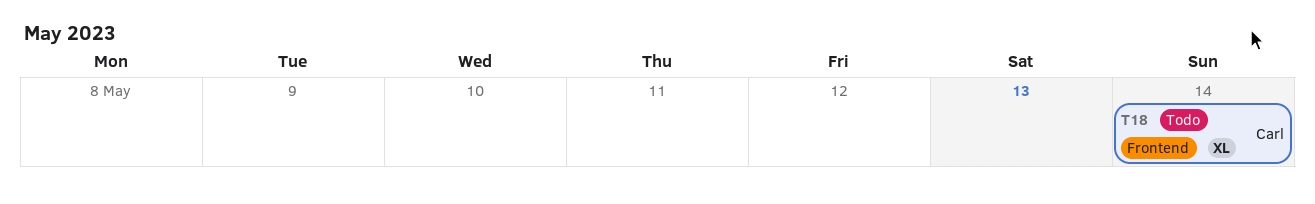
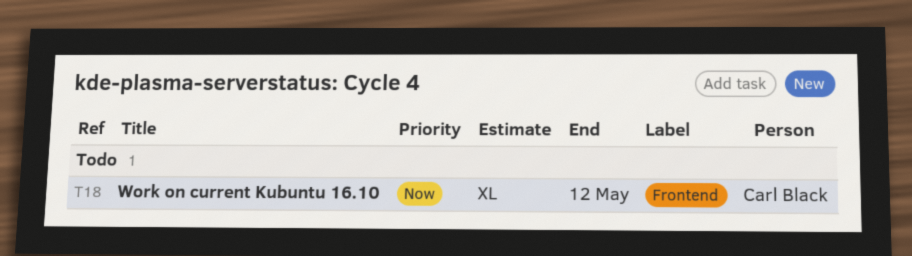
T18, due: May 14 -> May 12

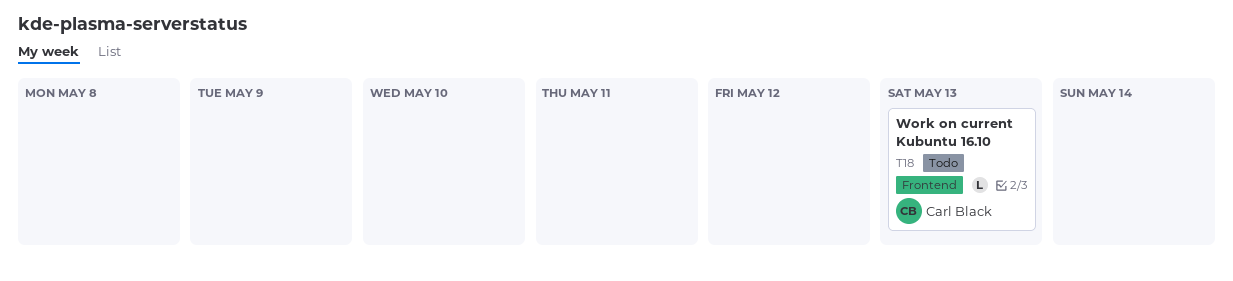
T18, estimate: XL -> L
T18, due: May 12 -> May 13

